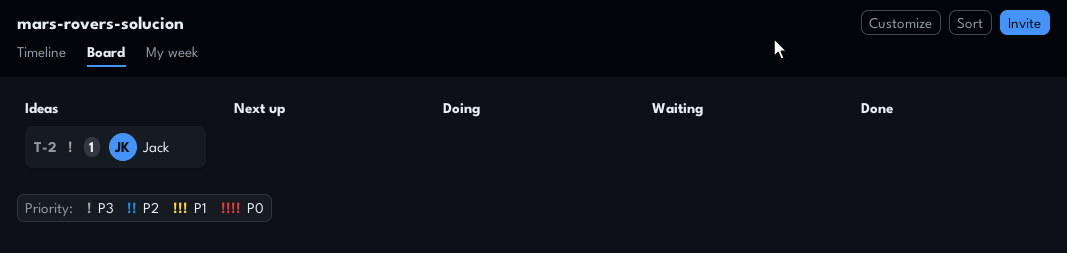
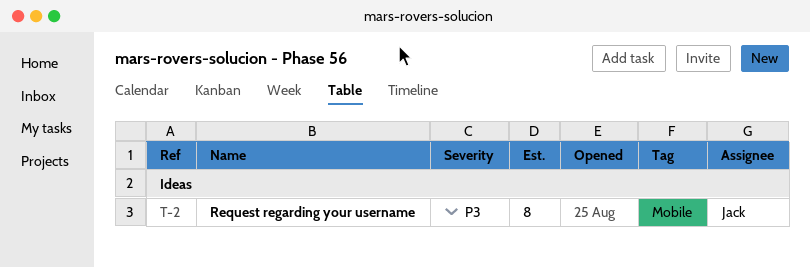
T-2, estimate: 1 -> 8

